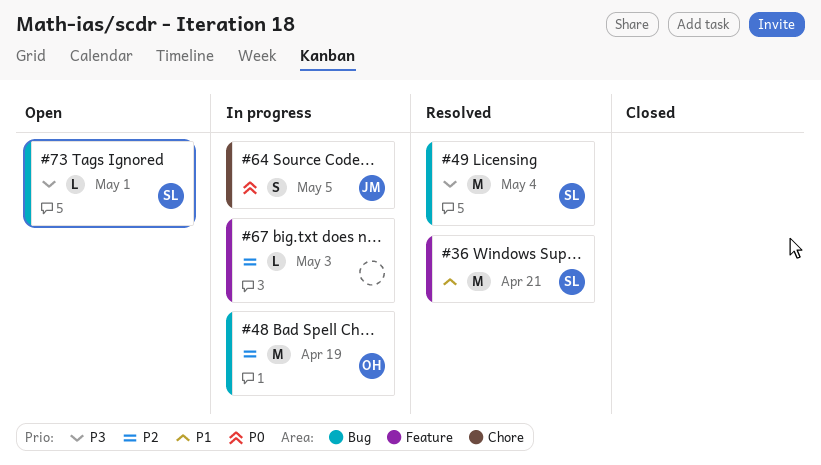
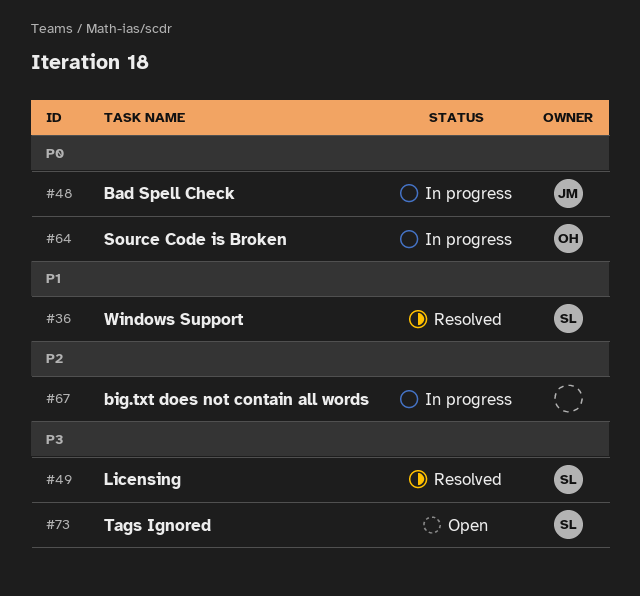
#48, owner: OH -> JM
#48, priority: P2 -> P0
#64, owner: JM -> OH

